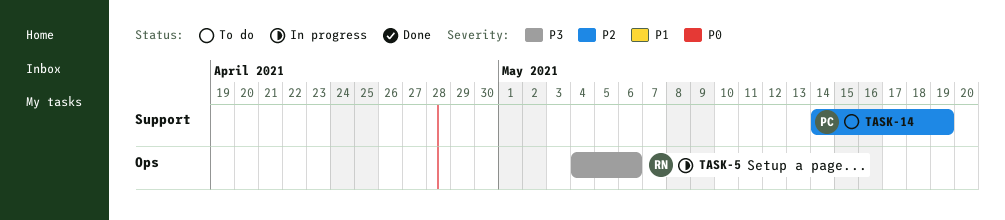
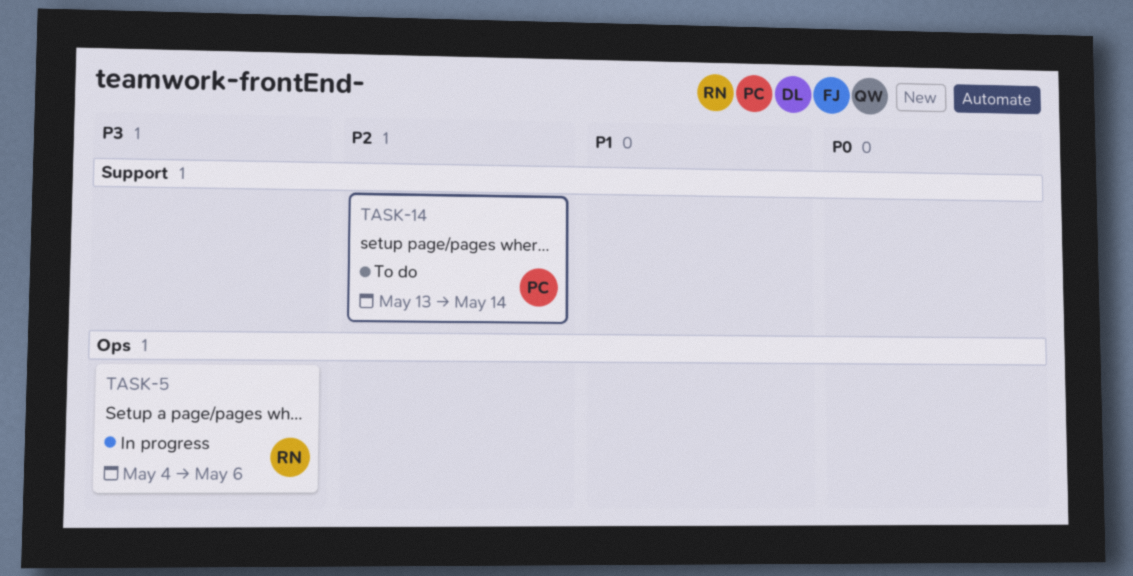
TASK-14, start: May 14 -> May 13
TASK-14, due: May 19 -> May 14

